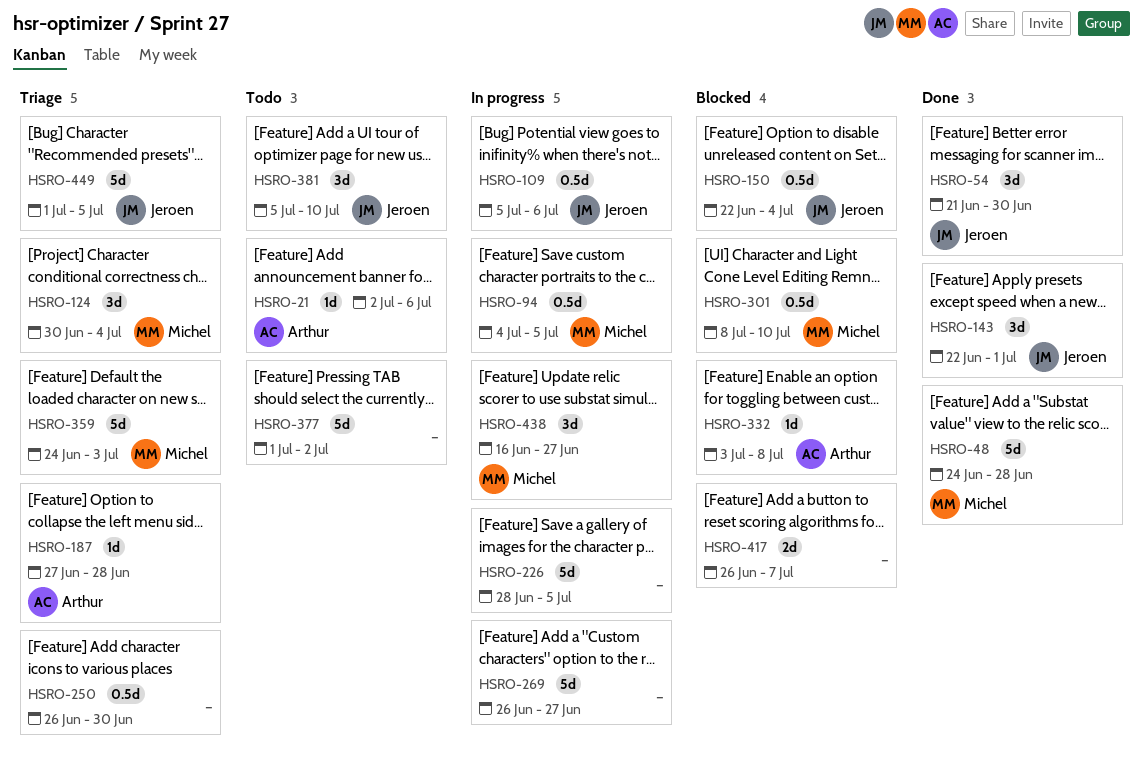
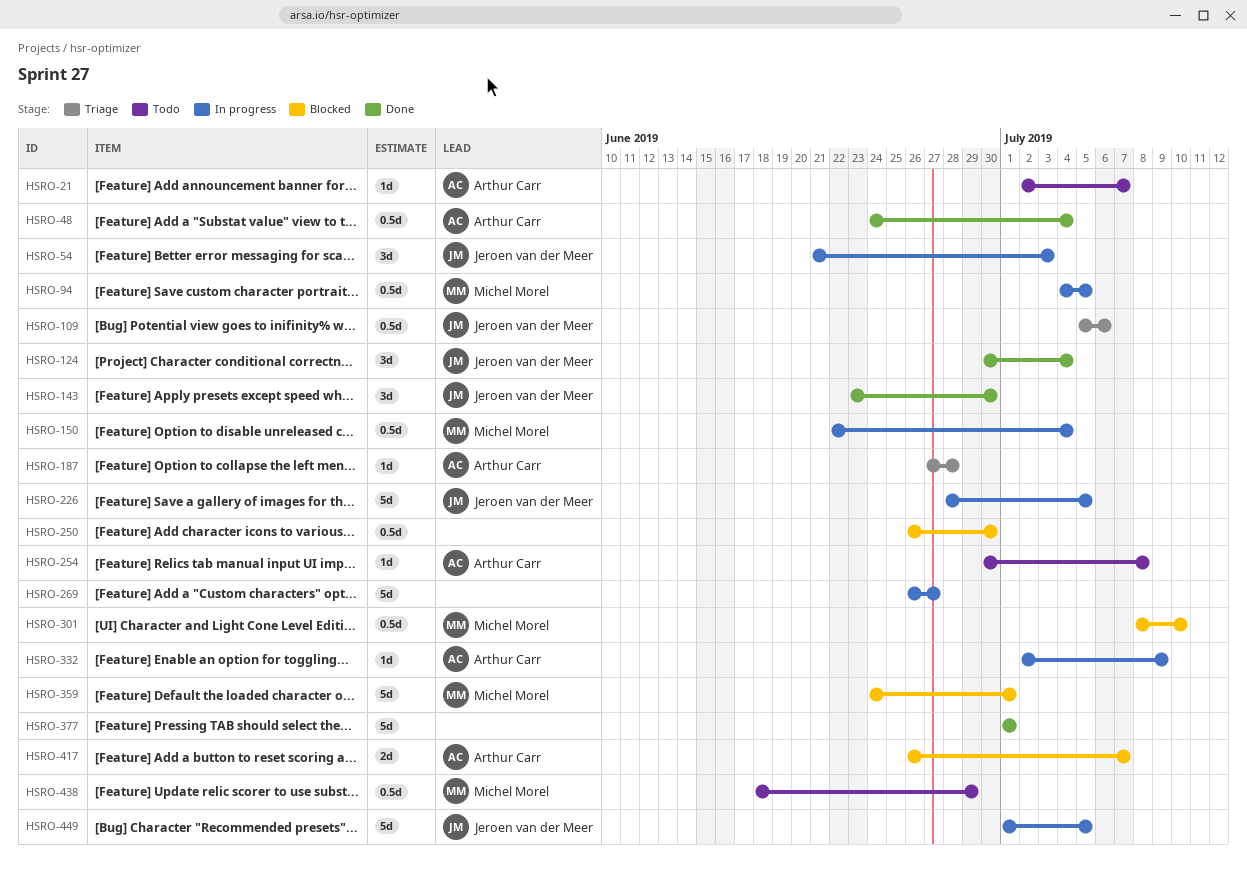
HSRO-21, due: Jul 6 -> Jul 7
HSRO-48, owner: Michel Morel -> Arthur Carr
HSRO-48, estimate: 5d -> 0.5d
HSRO-48, due: Jun 28 -> Jul 4
HSRO-54, status: Done -> In progress
HSRO-54, due: Jun 30 -> Jul 3
HSRO-109, status: In progress -> Triage
HSRO-124, status: Triage -> Done
HSRO-124, owner: Michel Morel -> Jeroen van der Meer
HSRO-143, start: Jun 22 -> Jun 23
HSRO-143, due: Jul 1 -> Jun 30
HSRO-150, status: Blocked -> In progress
HSRO-150, owner: Jeroen van der Meer -> Michel Morel
HSRO-226, owner: none -> Jeroen van der Meer
HSRO-250, status: Triage -> Blocked
HSRO-254: none -> present
HSRO-332, status: Blocked -> In progress
HSRO-332, start: Jul 3 -> Jul 2
HSRO-332, due: Jul 8 -> Jul 9
HSRO-359, status: Triage -> Blocked
HSRO-359, due: Jul 3 -> Jul 1
HSRO-377, status: Todo -> Done
HSRO-377, due: Jul 2 -> Jul 1
HSRO-381: present -> none
HSRO-417, owner: none -> Arthur Carr
HSRO-438, status: In progress -> Todo
HSRO-438, estimate: 3d -> 0.5d
HSRO-438, start: Jun 16 -> Jun 18
HSRO-438, due: Jun 27 -> Jun 29
HSRO-449, status: Triage -> In progress

